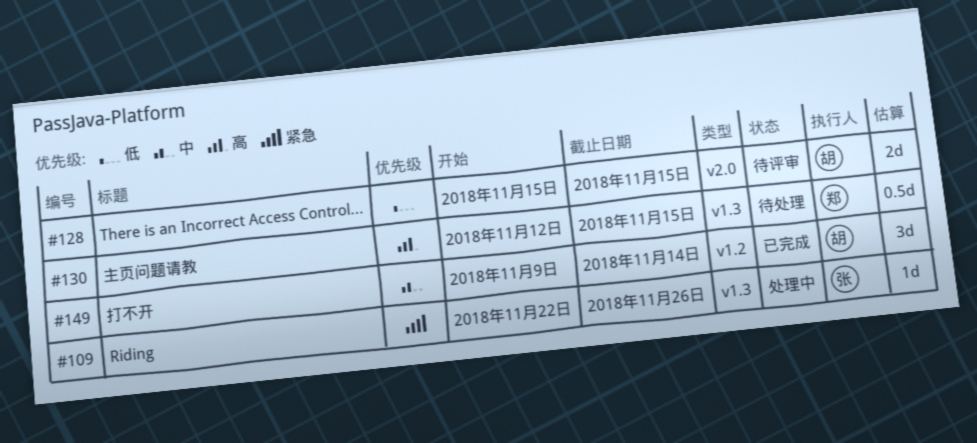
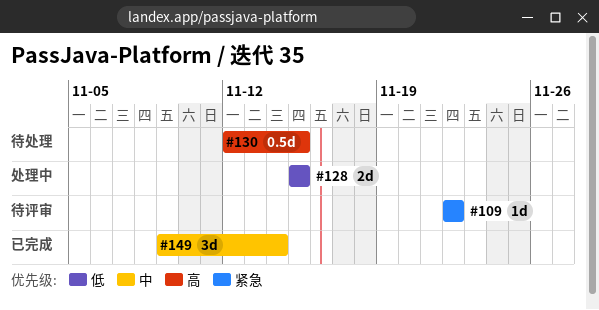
#109, status: 处理中 -> 待评审
#109, due: Nov 26 -> Nov 22
#128, status: 待评审 -> 处理中

